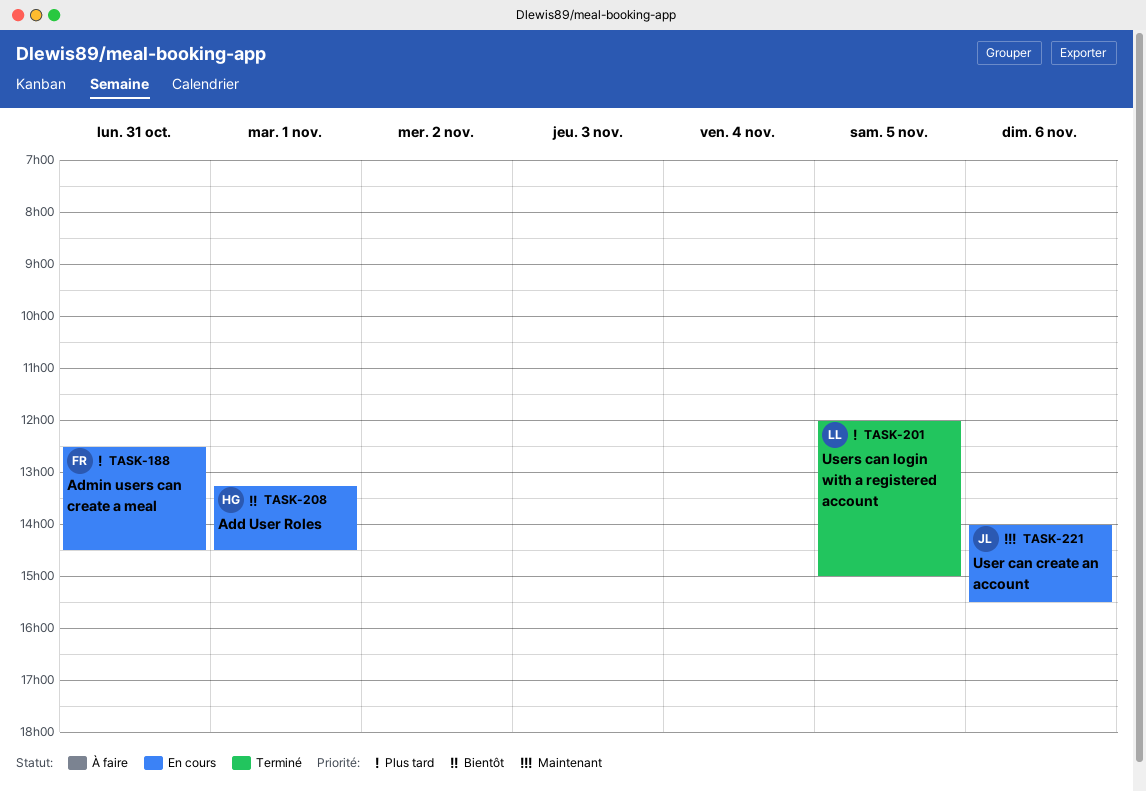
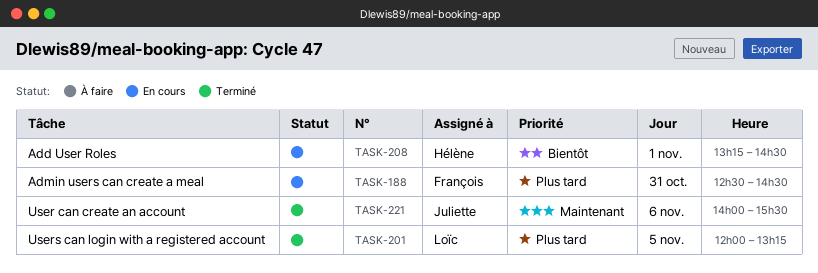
TASK-201, ends: 15:00 -> 13:15
TASK-221, status: En cours -> Terminé

